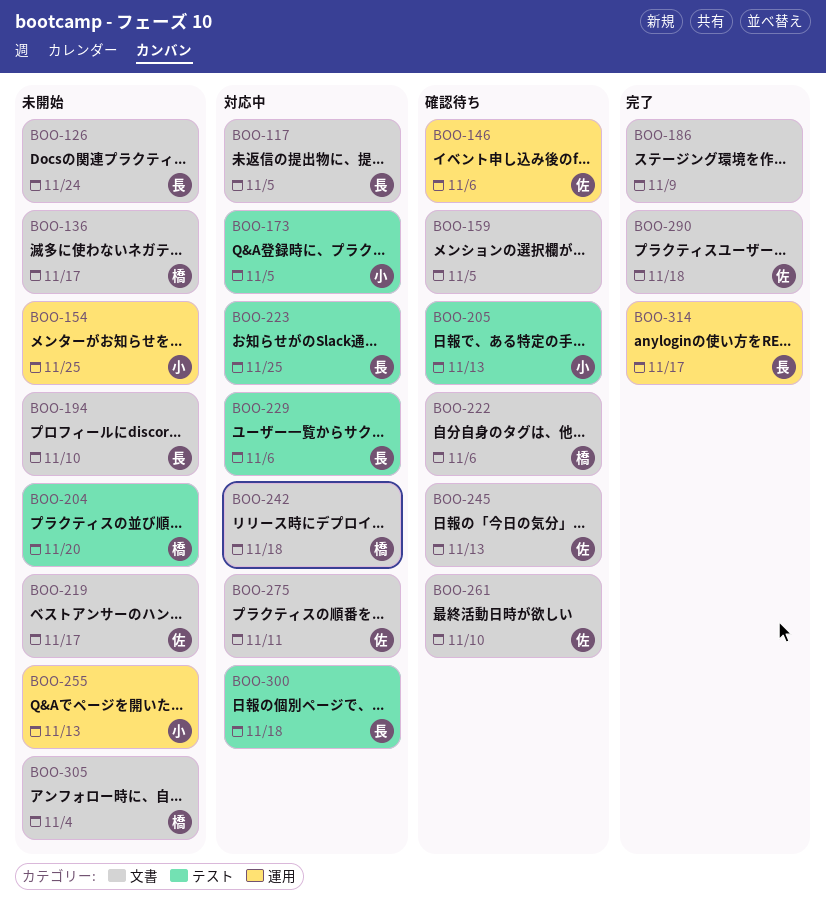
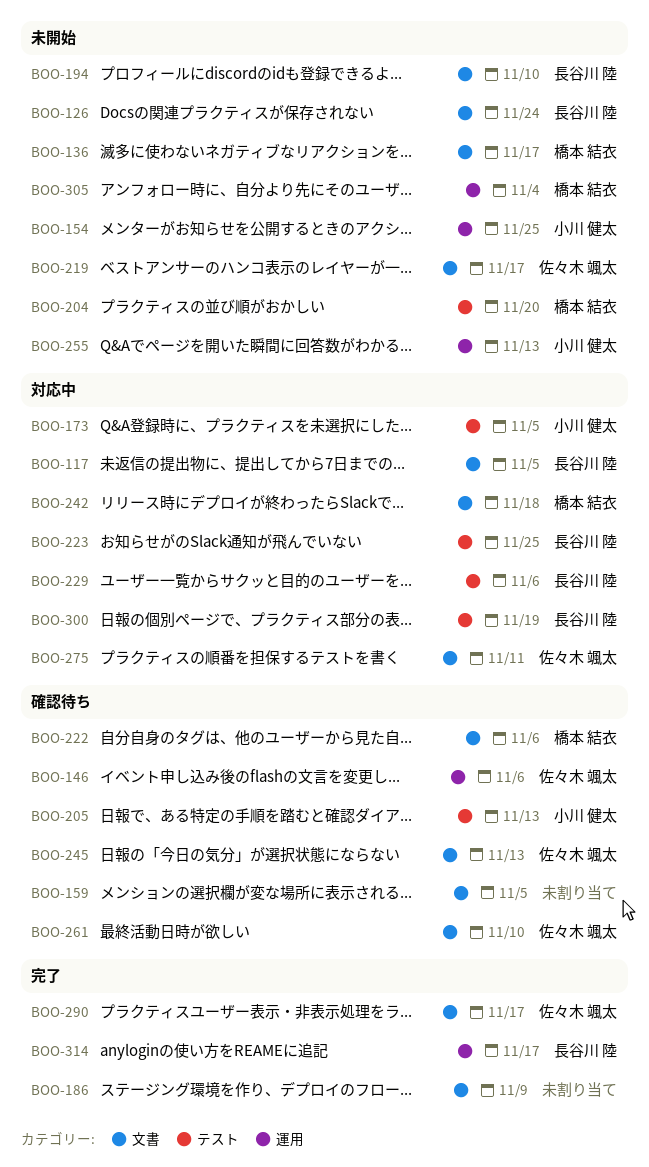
BOO-290, due: Nov 18 -> Nov 17
BOO-300, due: Nov 18 -> Nov 19
BOO-305, label: 文書 -> 運用

